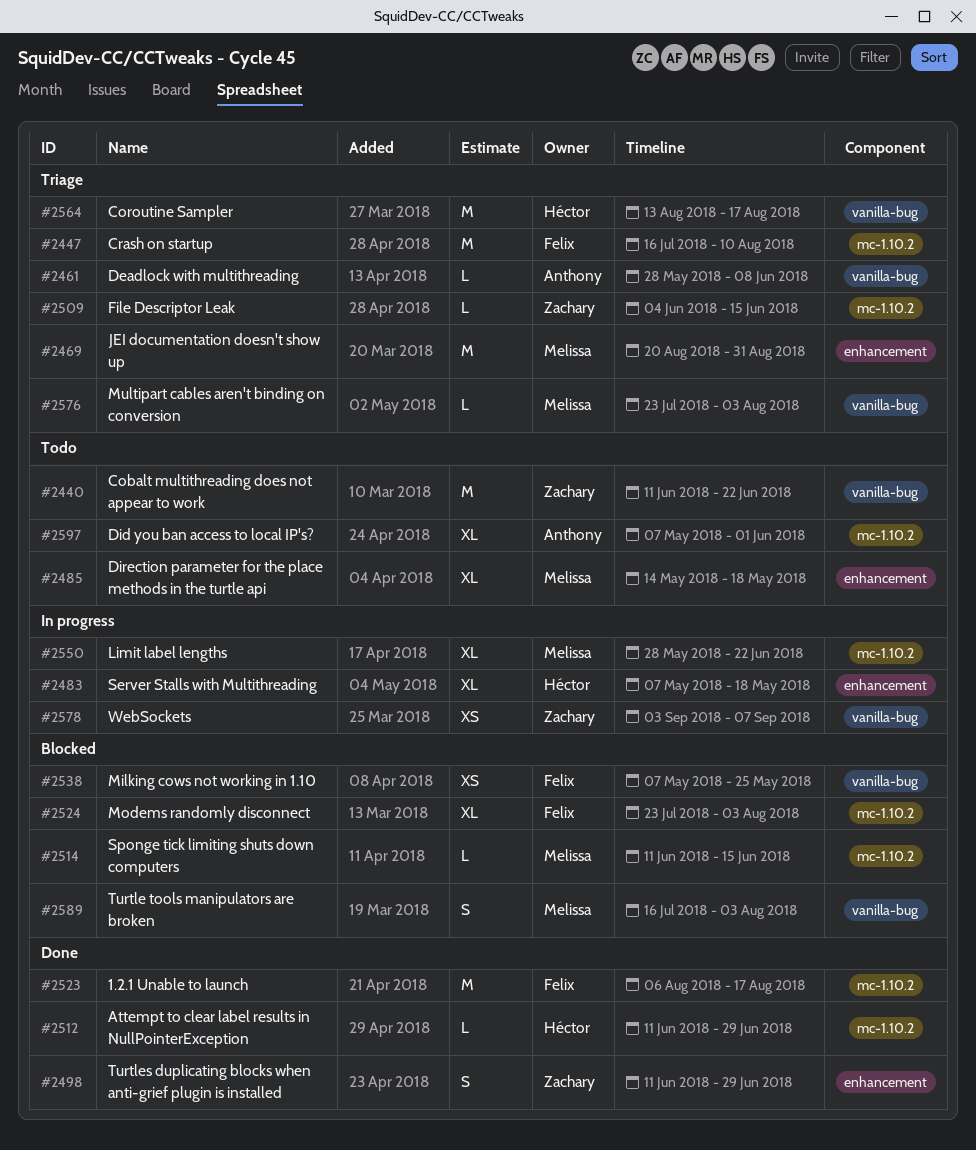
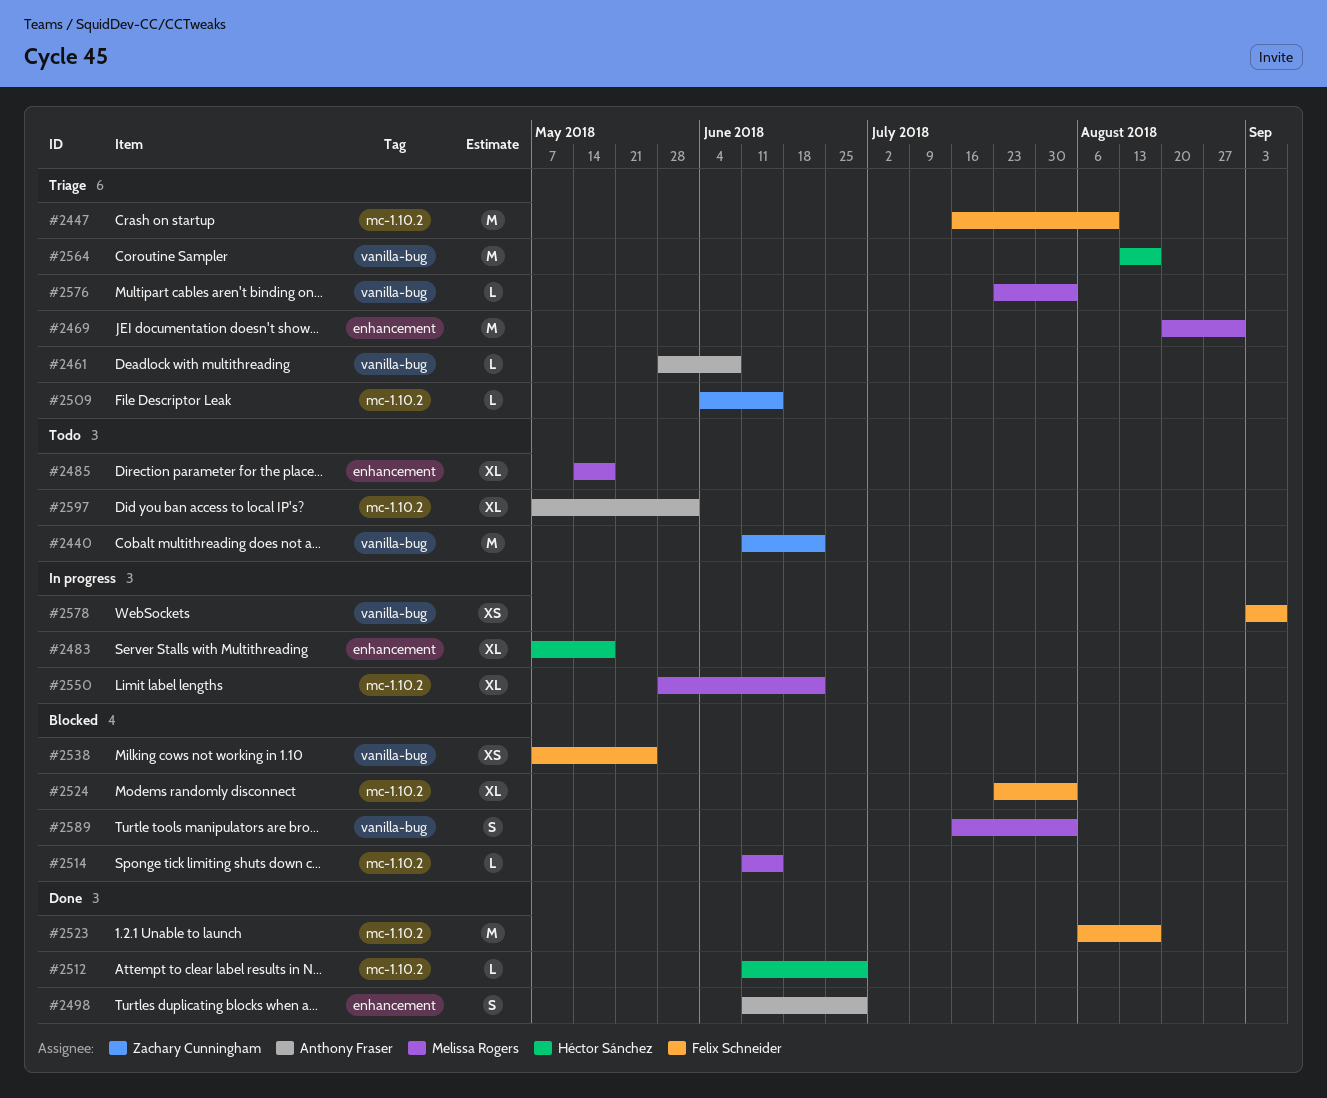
#2498, owner: Zachary Cunningham -> Anthony Fraser
#2578, owner: Zachary Cunningham -> Felix Schneider

